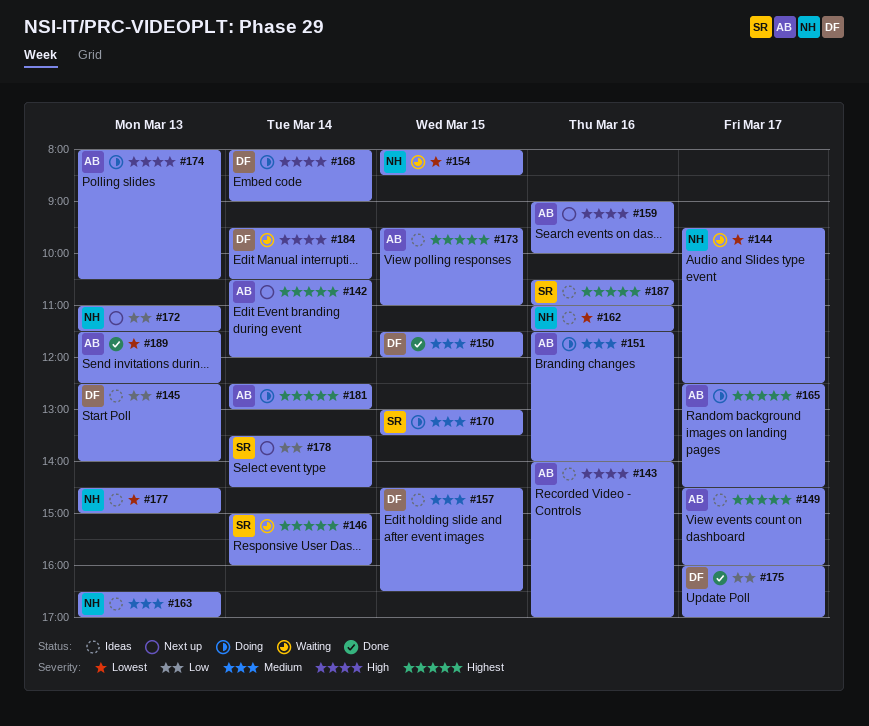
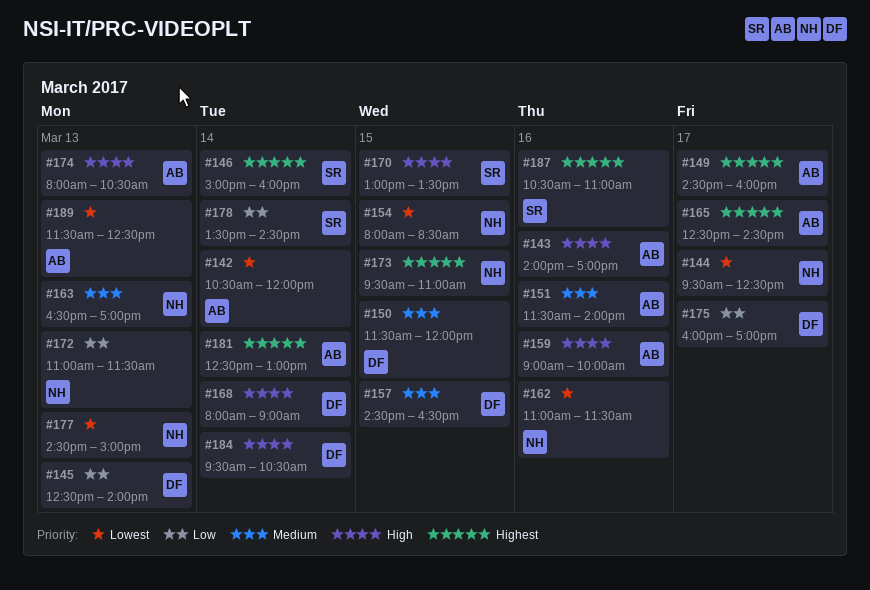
#142, priority: Highest -> Lowest
#170, priority: Medium -> High
#173, owner: AB -> NH

